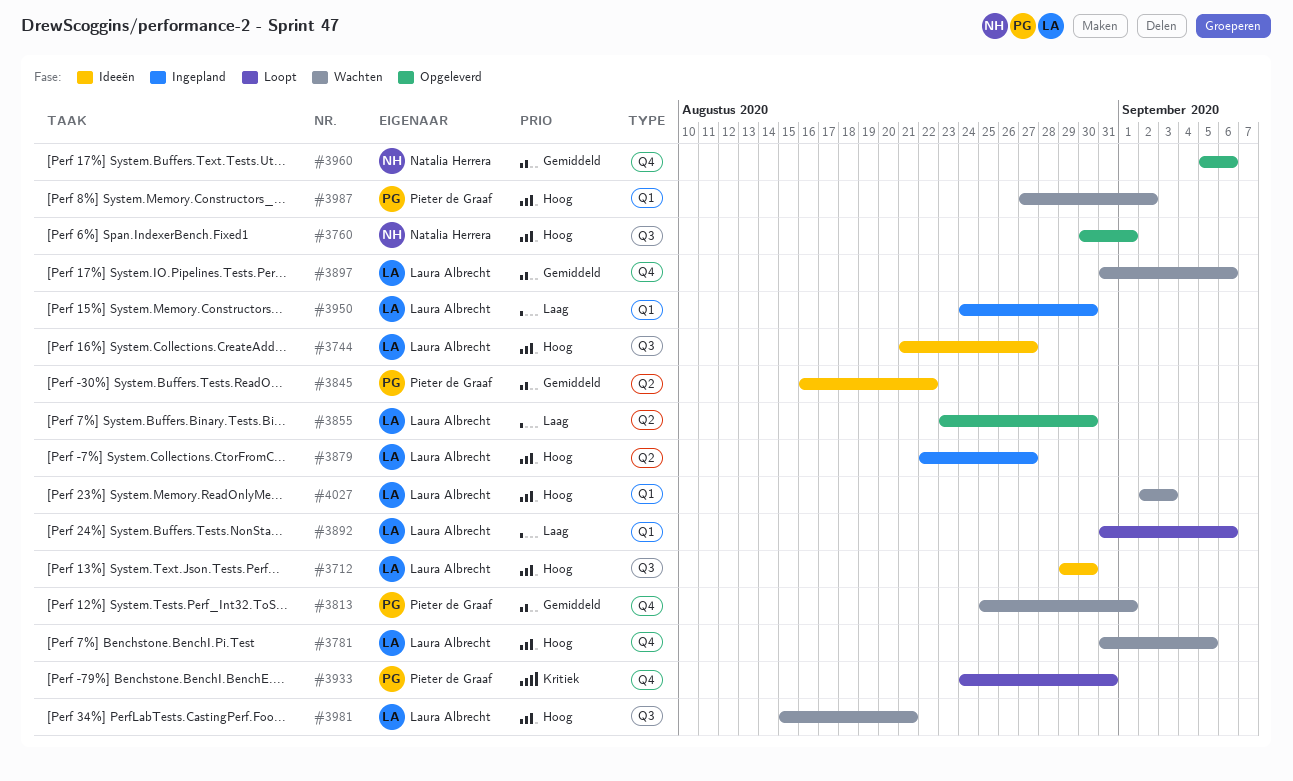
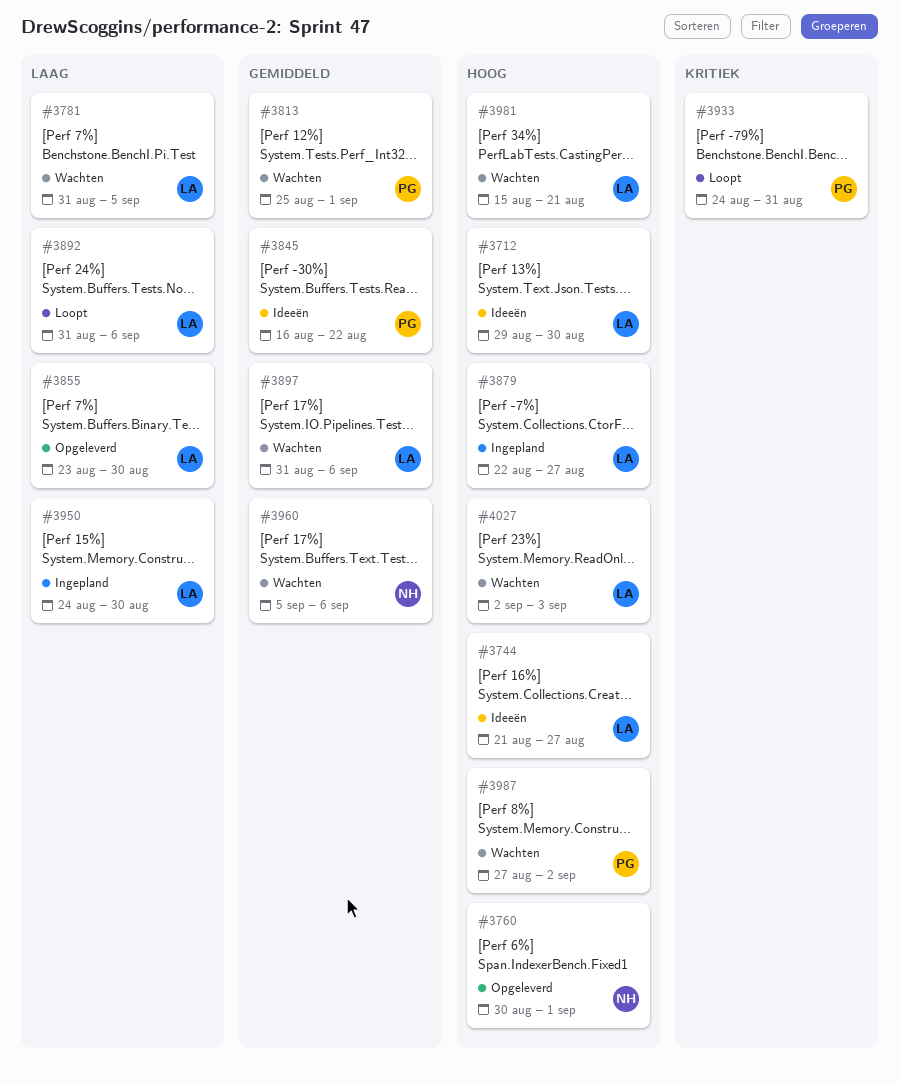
#3781, priority: Hoog -> Laag
#3960, status: Opgeleverd -> Wachten

